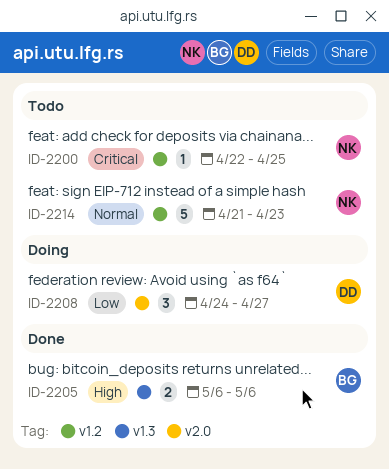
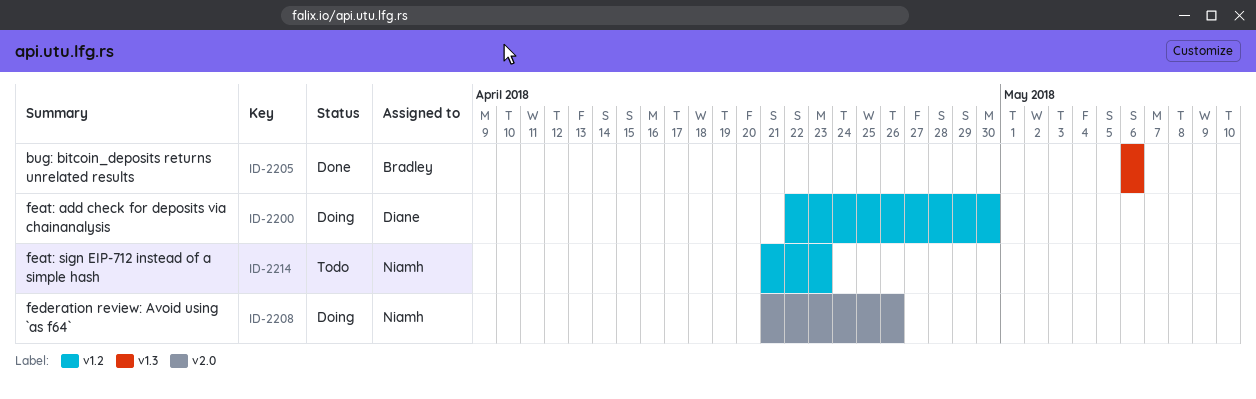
ID-2200, status: Todo -> Doing
ID-2200, owner: Niamh -> Diane
ID-2200, due: Apr 25 -> Apr 30
ID-2208, owner: Diane -> Niamh
ID-2208, start: Apr 24 -> Apr 21
ID-2208, due: Apr 27 -> Apr 26

